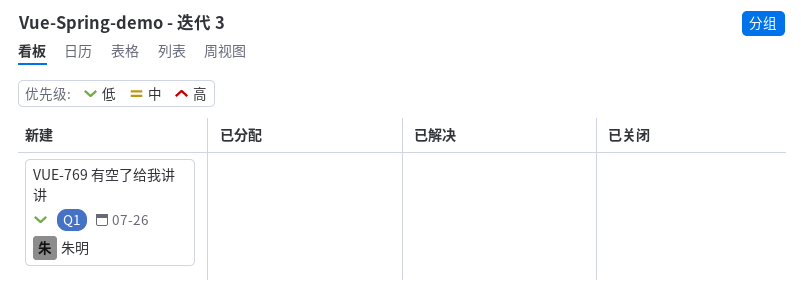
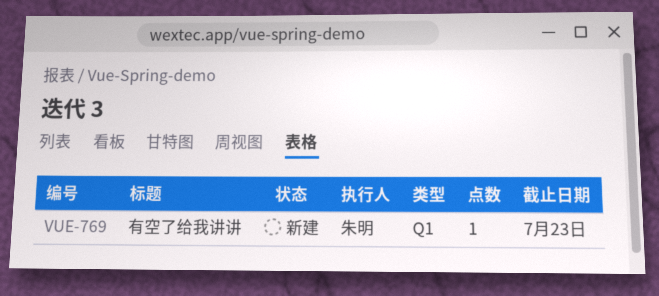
VUE-769, due: Jul 26 -> Jul 23

